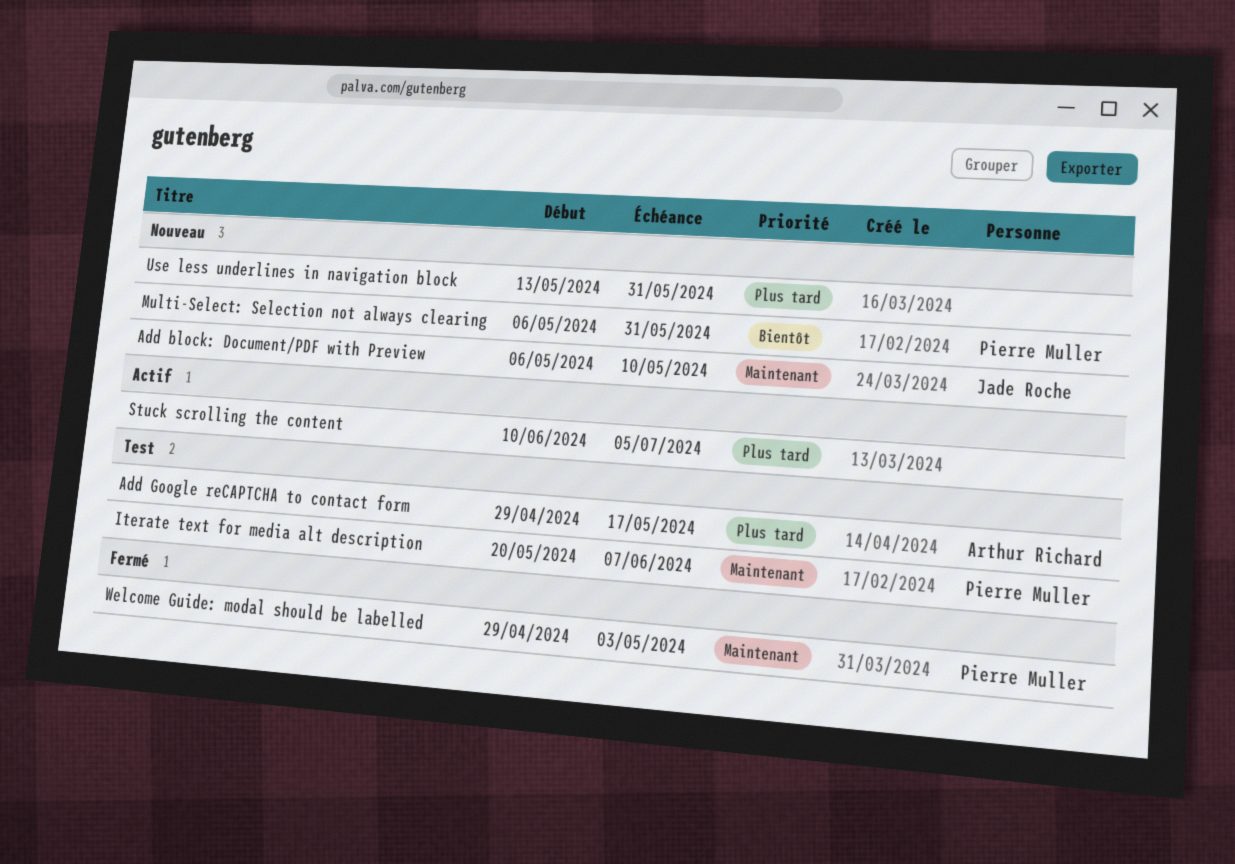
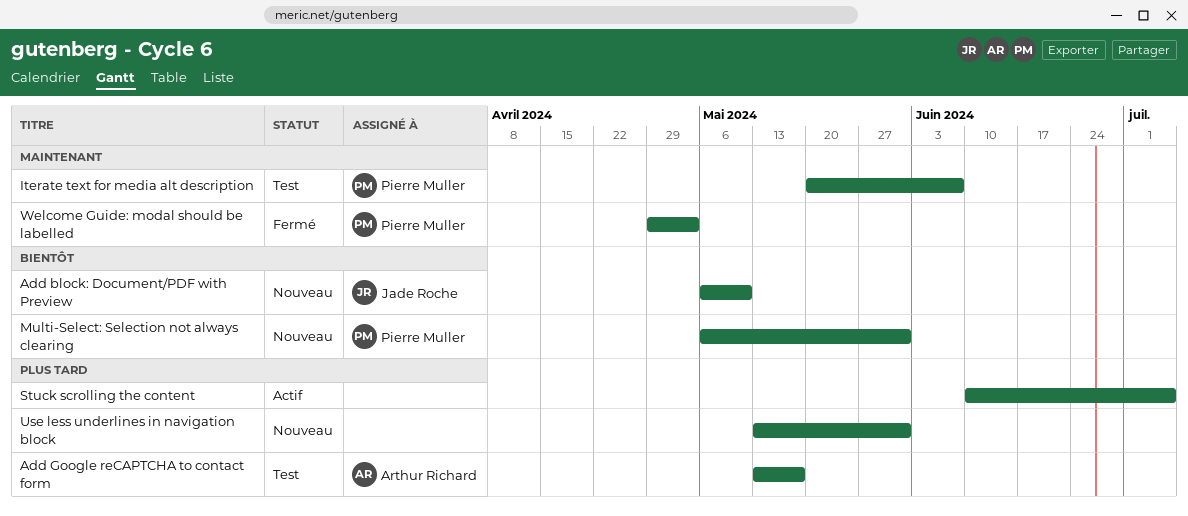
Add block: Document/PDF with Preview, priority: Maintenant -> Bientôt
Add Google reCAPTCHA to contact form, start: Apr 29 -> May 13

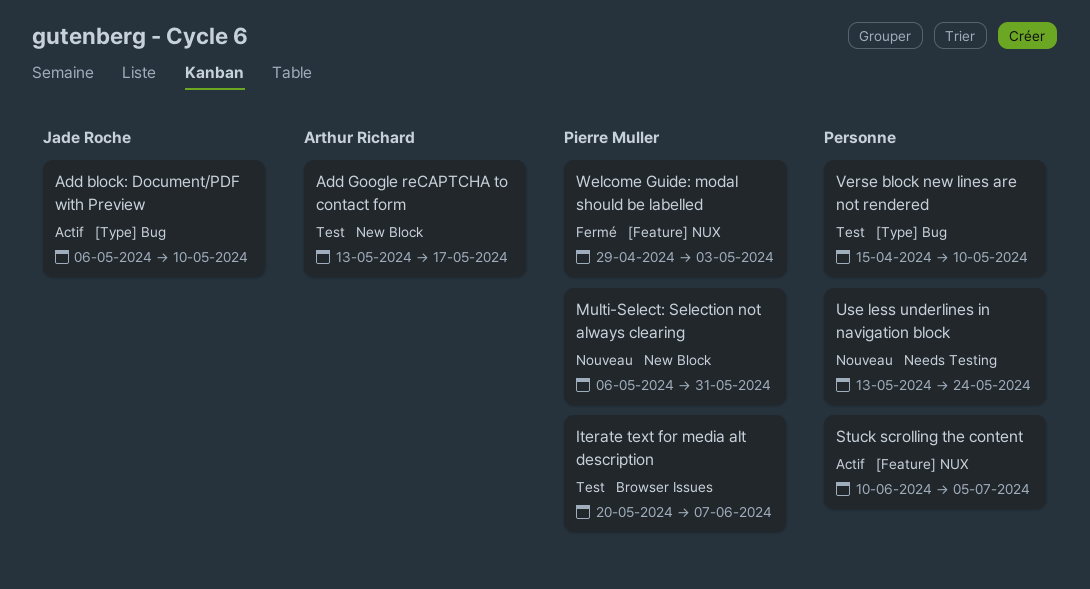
Add block: Document/PDF with Preview, status: Nouveau -> Actif
Use less underlines in navigation block, due: May 31 -> May 24
Verse block new lines are not rendered: none -> present

